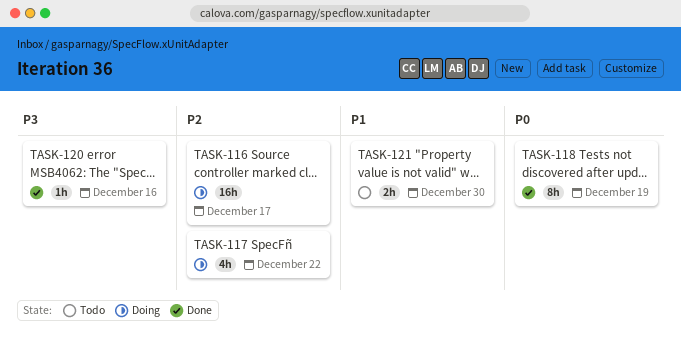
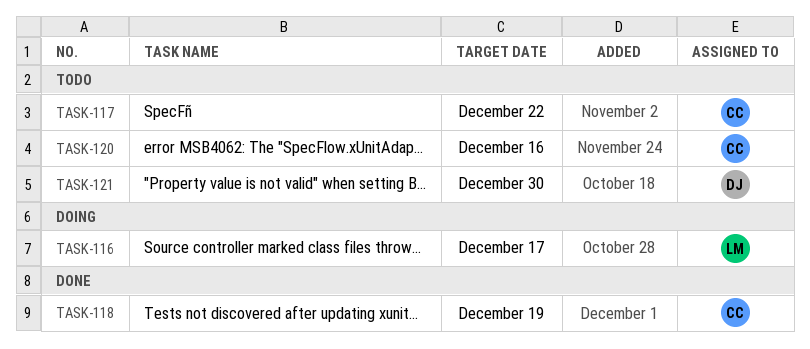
TASK-117, status: Doing -> Todo
TASK-120, status: Done -> Todo

